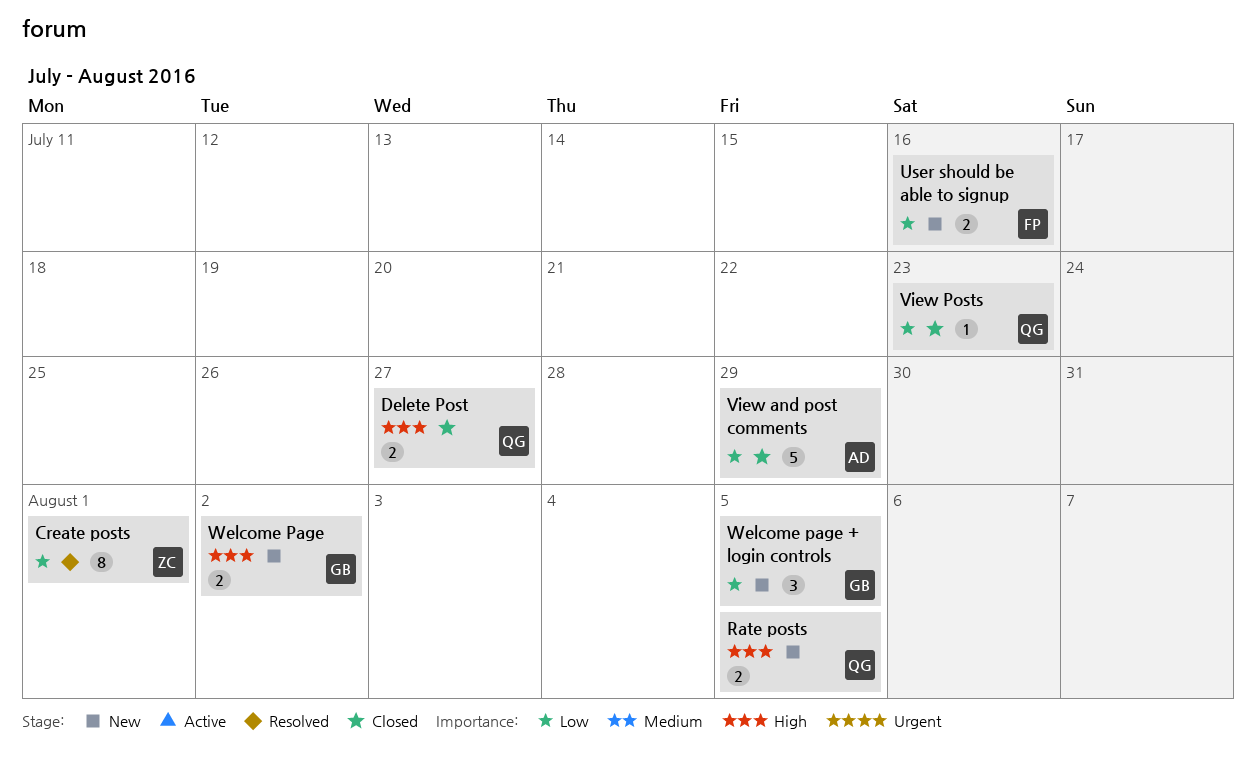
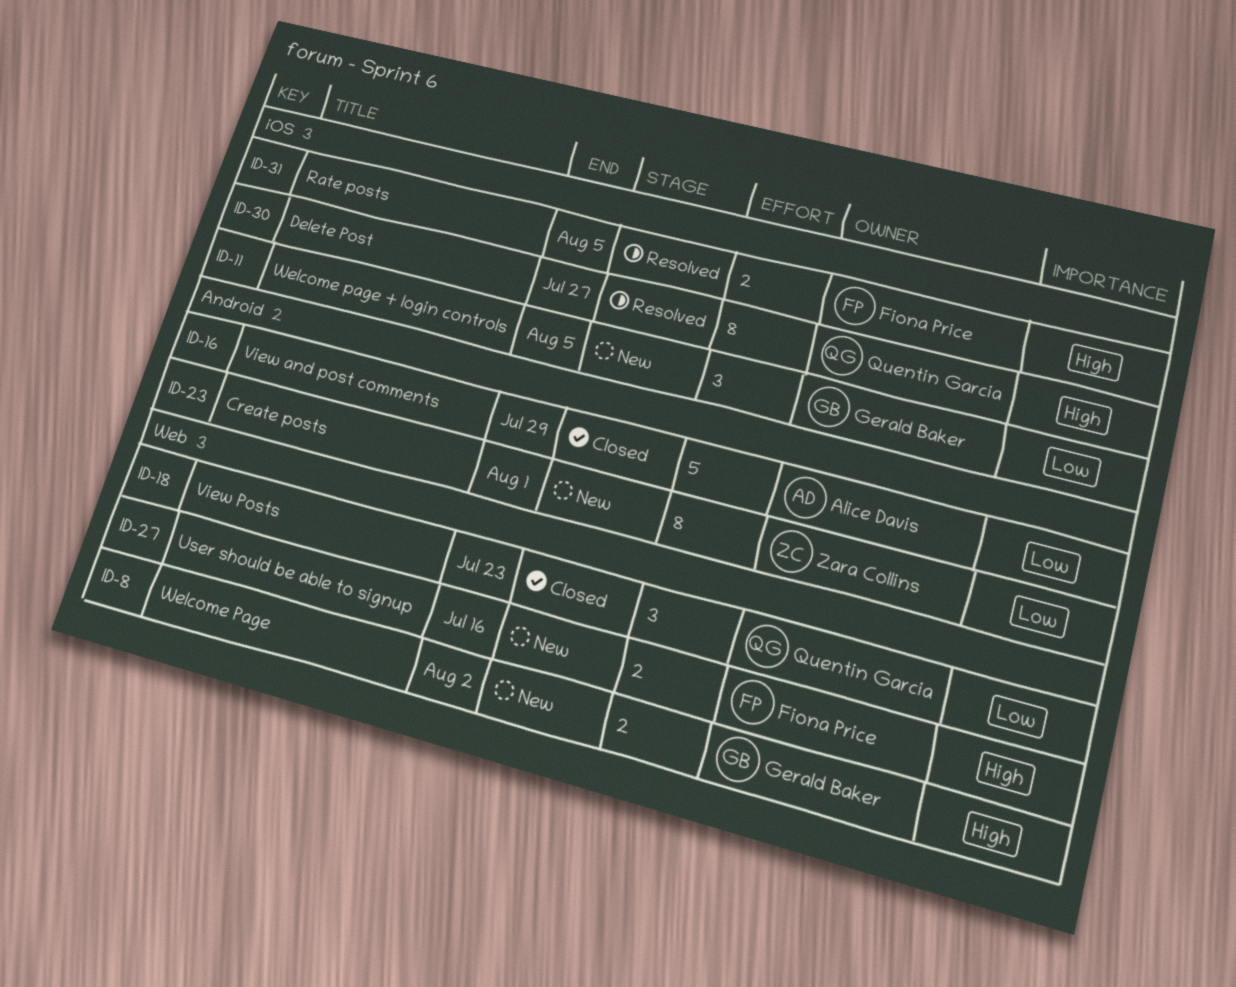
Create posts, status: Resolved -> New
Delete Post, status: Closed -> Resolved
Delete Post, estimate: 2 -> 8
Rate posts, status: New -> Resolved
Rate posts, owner: Quentin Garcia -> Fiona Price
User should be able to signup, priority: Low -> High
View Posts, estimate: 1 -> 3

